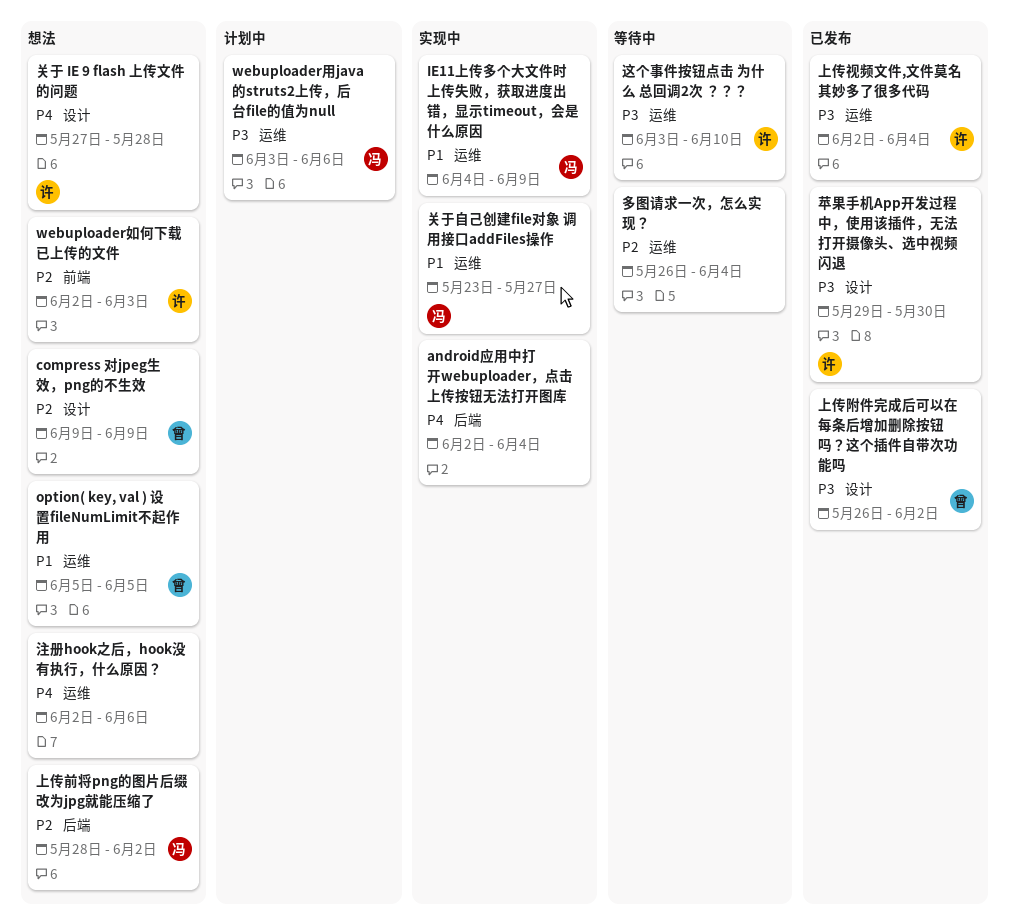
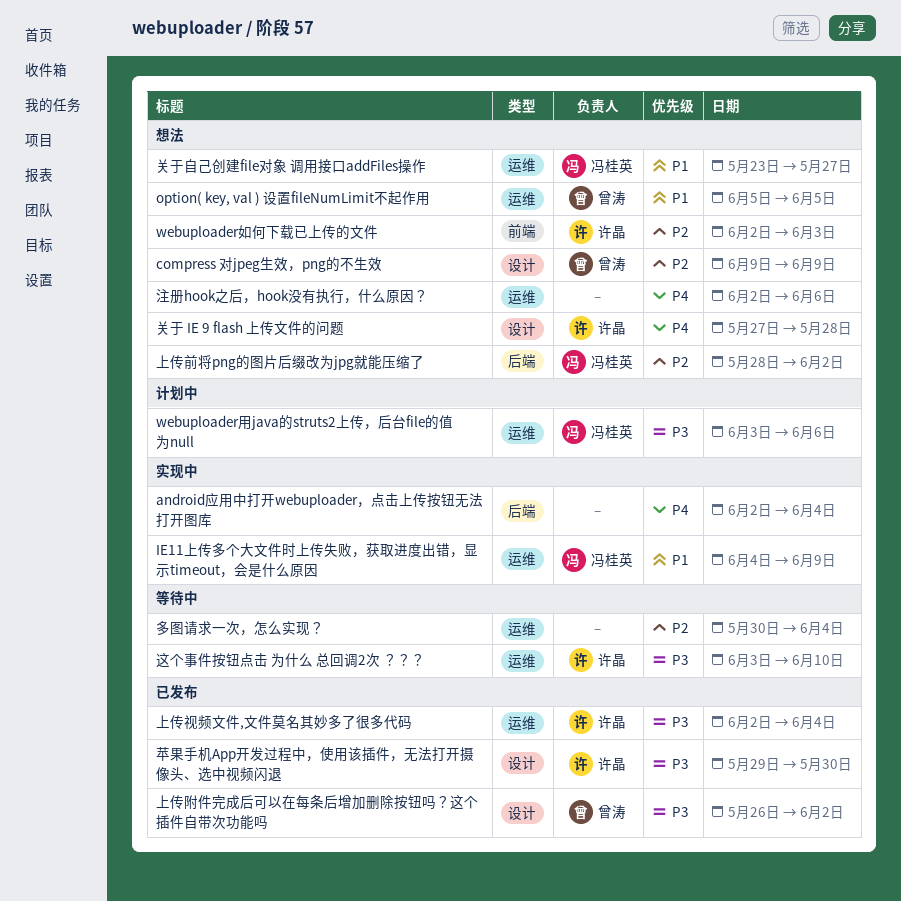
关于自己创建file对象 调用接口addFiles操作, status: 实现中 -> 想法
多图请求一次，怎么实现？, start: May 26 -> May 30

